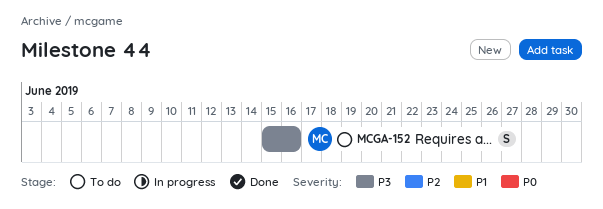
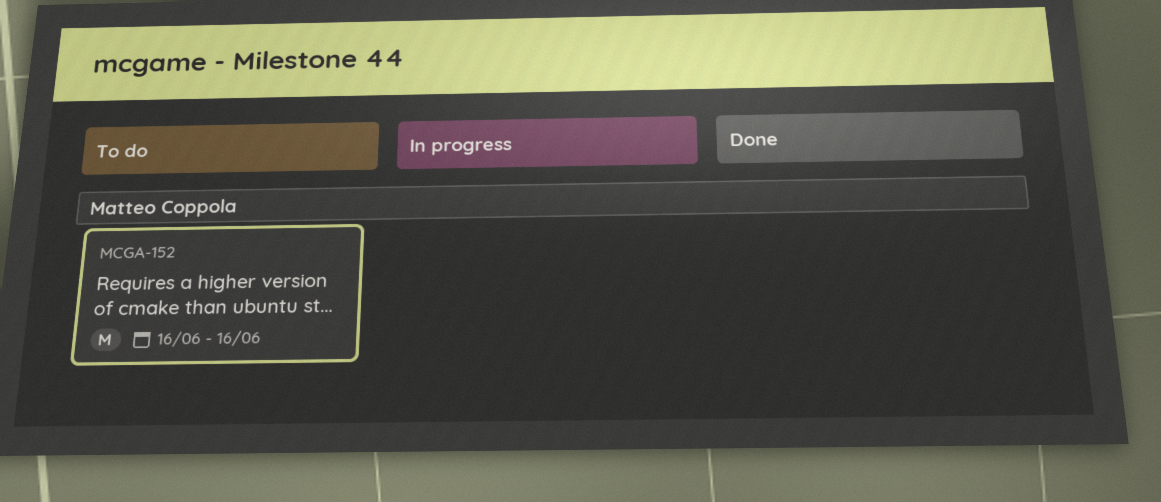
MCGA-152, estimate: S -> M
MCGA-152, start: Jun 15 -> Jun 16

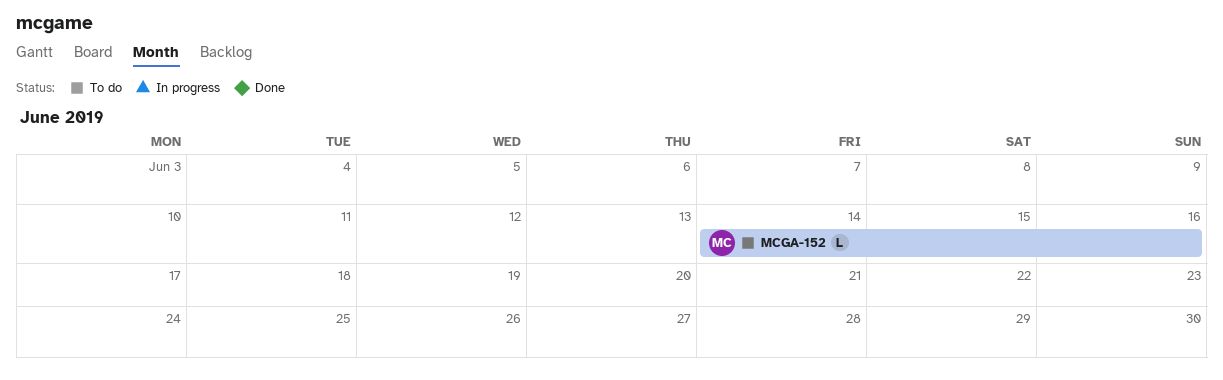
MCGA-152, estimate: M -> L
MCGA-152, start: Jun 16 -> Jun 14

